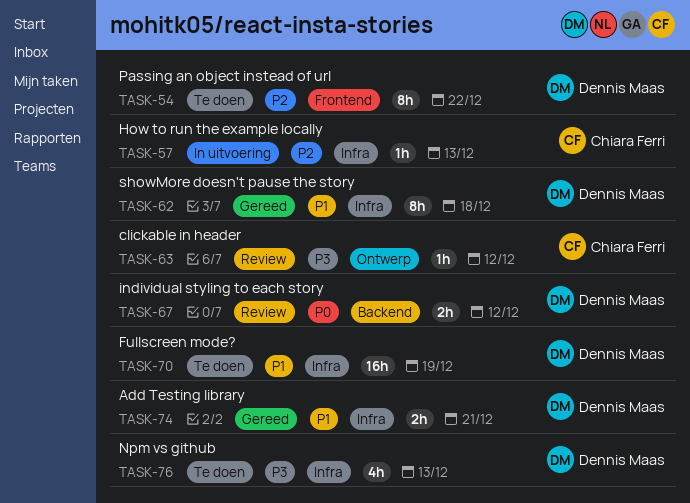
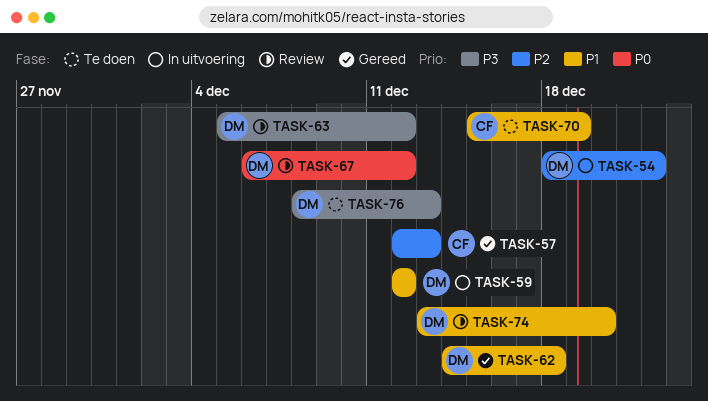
TASK-54, status: Te doen -> In uitvoering
TASK-57, status: In uitvoering -> Gereed
TASK-59: none -> present
TASK-63, owner: Chiara Ferri -> Dennis Maas
TASK-70, owner: Dennis Maas -> Chiara Ferri
TASK-74, status: Gereed -> Review
TASK-74, due: Dec 21 -> Dec 20

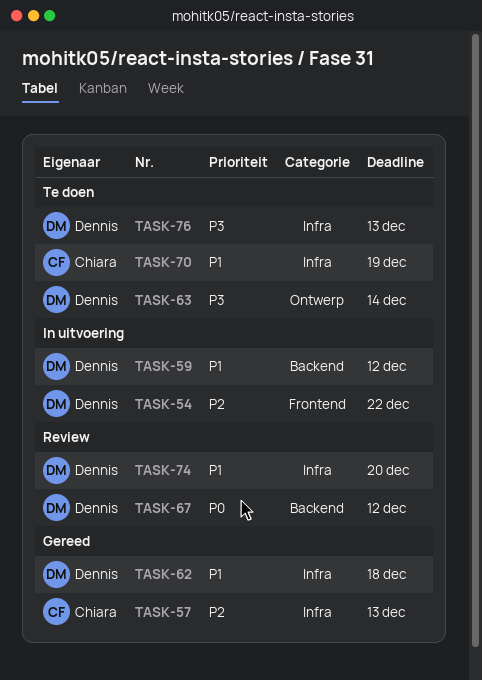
TASK-63, status: Review -> Te doen
TASK-63, due: Dec 12 -> Dec 14

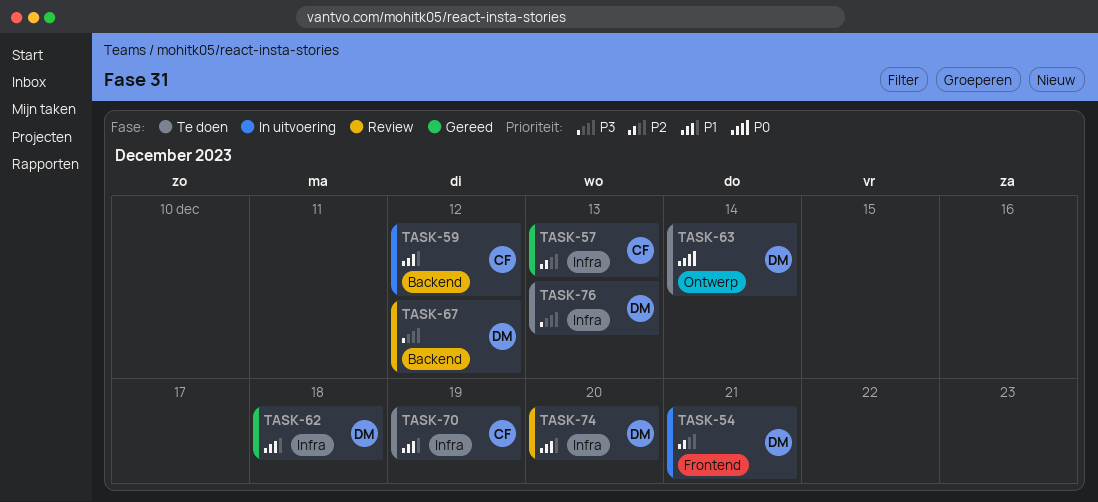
TASK-54, due: Dec 22 -> Dec 21
TASK-59, owner: Dennis -> Chiara
TASK-63, priority: P3 -> P0
TASK-67, priority: P0 -> P3

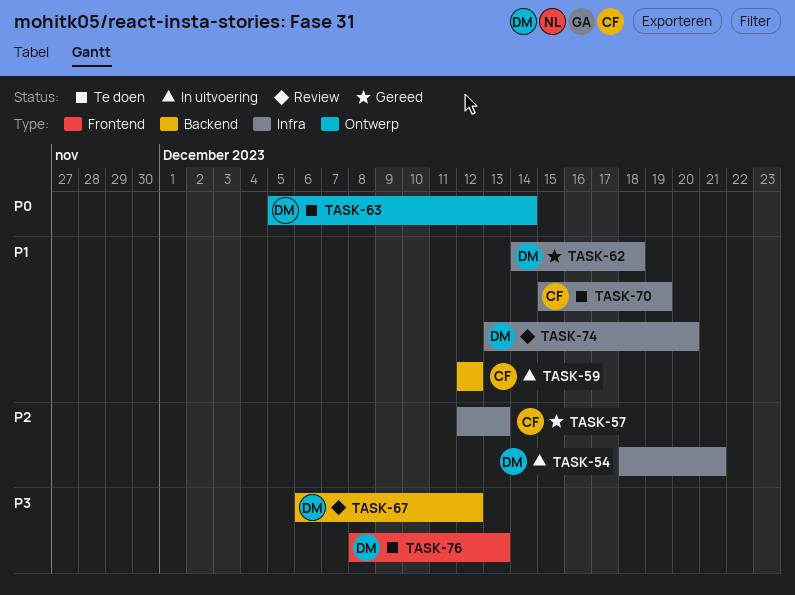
TASK-54, label: Frontend -> Infra
TASK-76, label: Infra -> Frontend

